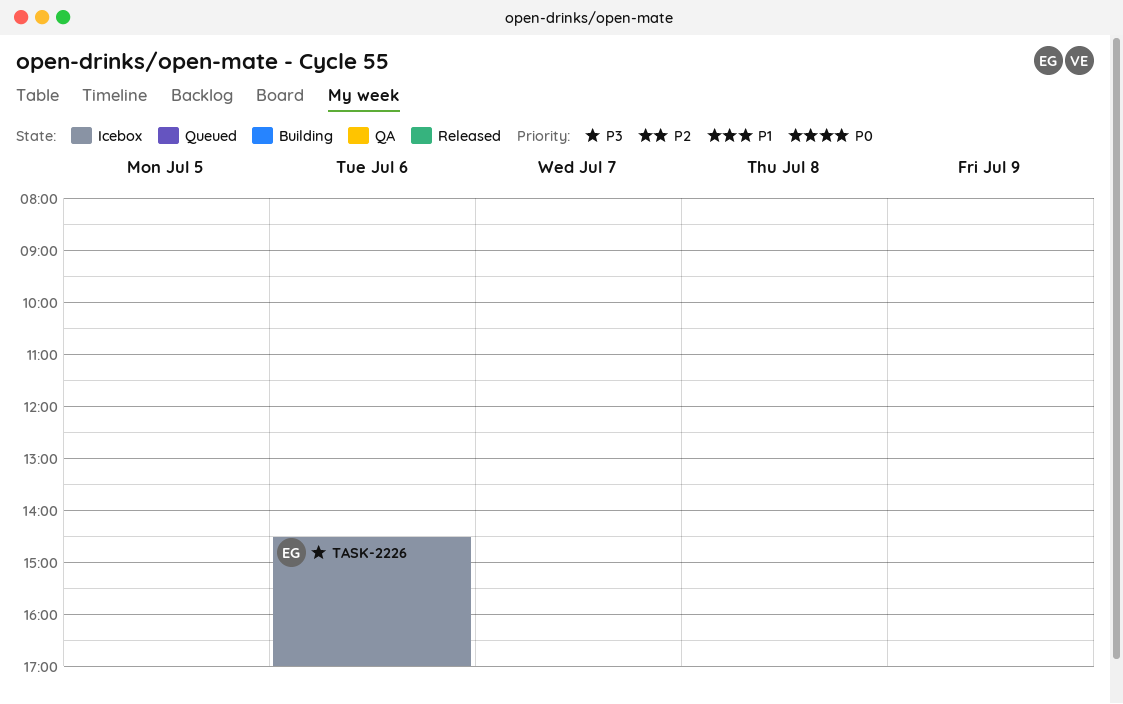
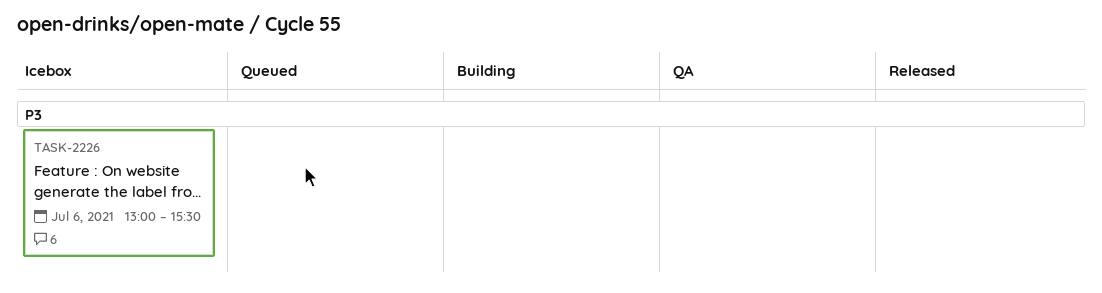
TASK-2226, begins: 14:30 -> 13:00
TASK-2226, ends: 17:00 -> 15:30

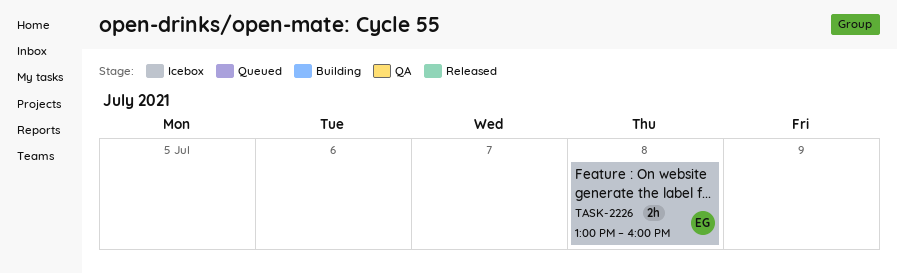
TASK-2226, day: Jul 6 -> Jul 8
TASK-2226, ends: 15:30 -> 16:00

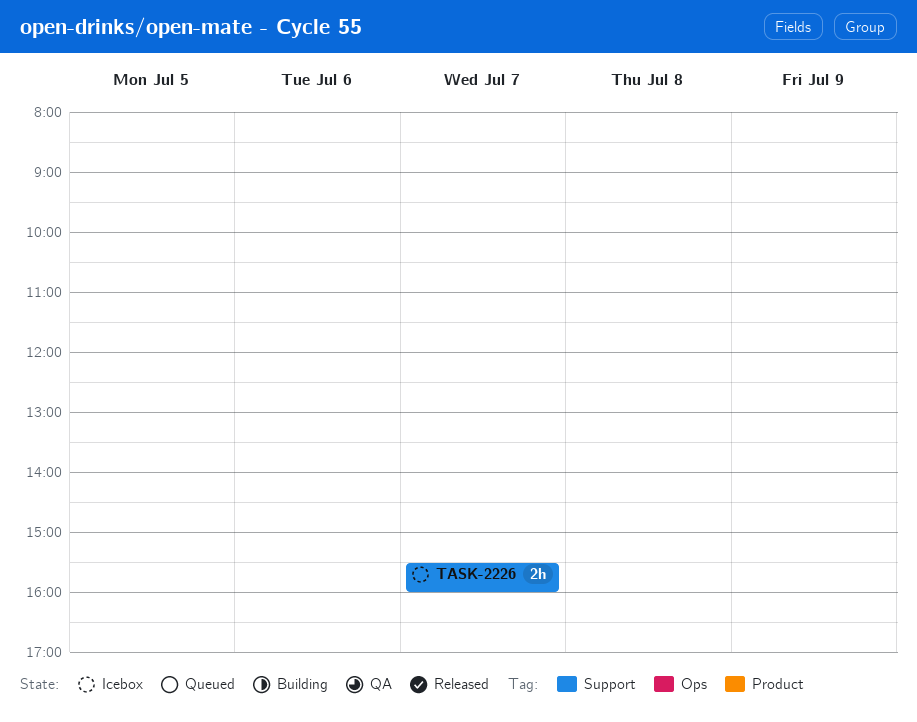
TASK-2226, day: Jul 8 -> Jul 7
TASK-2226, begins: 13:00 -> 15:30

